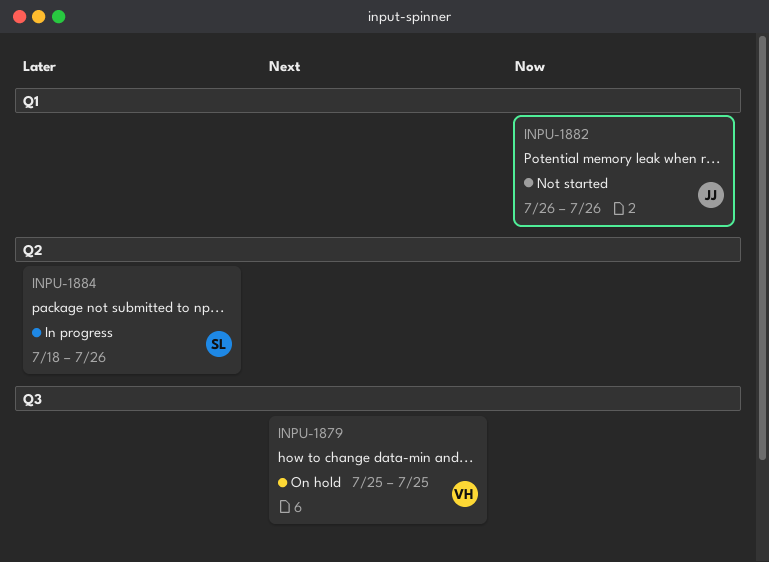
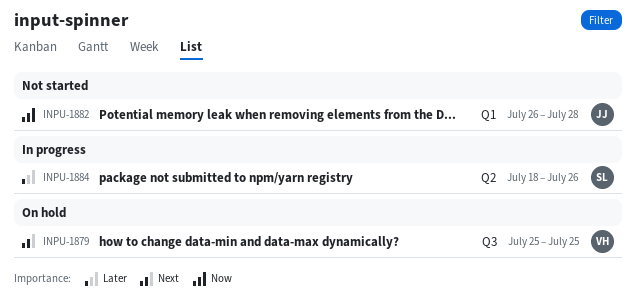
INPU-1882, due: Jul 26 -> Jul 28

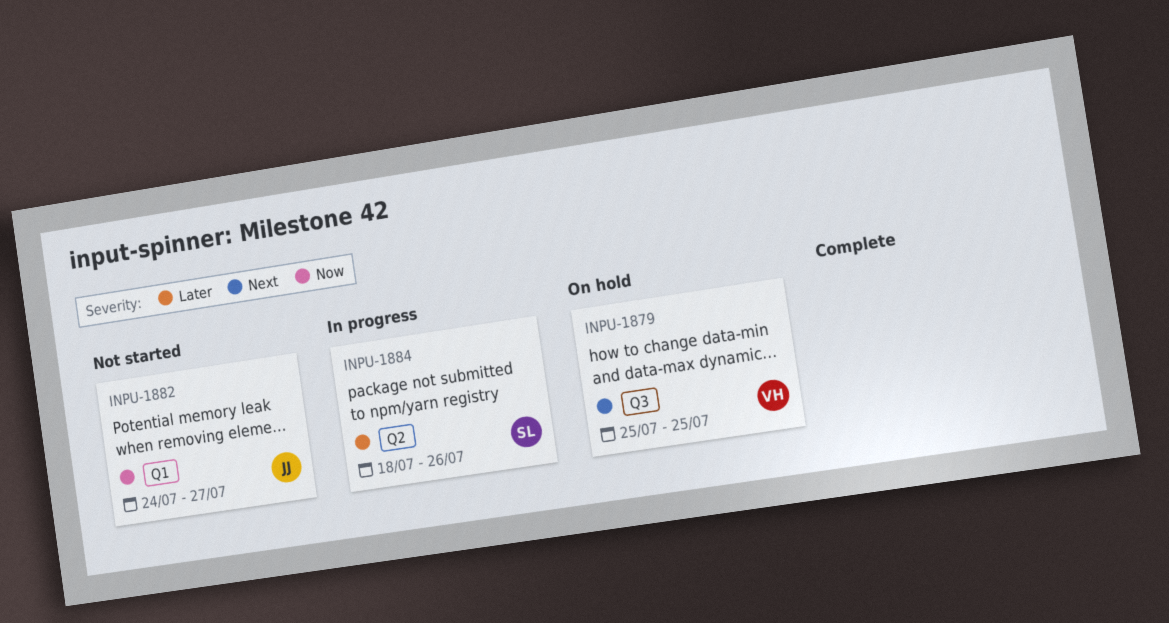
INPU-1882, start: Jul 26 -> Jul 24
INPU-1882, due: Jul 28 -> Jul 27

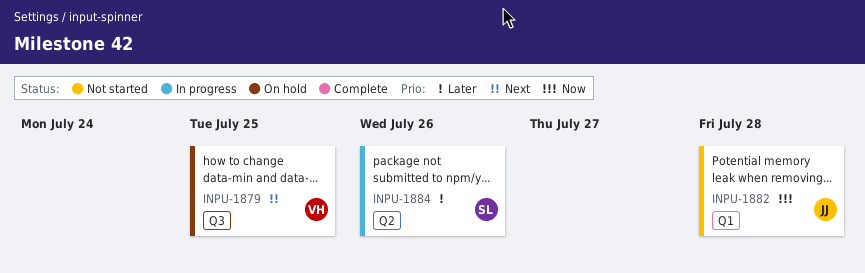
INPU-1882, due: Jul 27 -> Jul 28

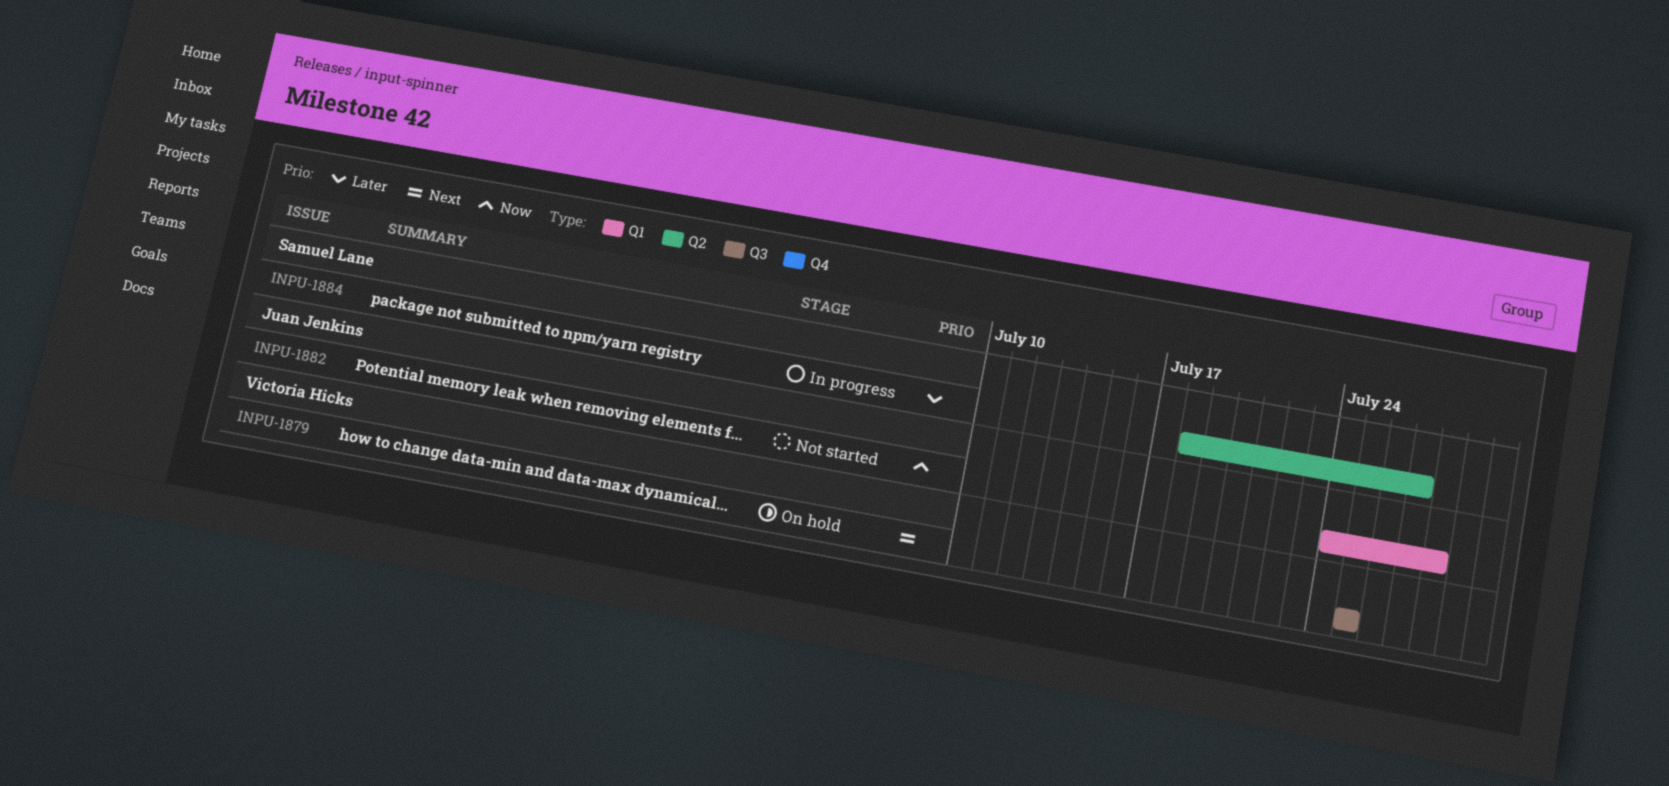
INPU-1884, due: Jul 26 -> Jul 27

